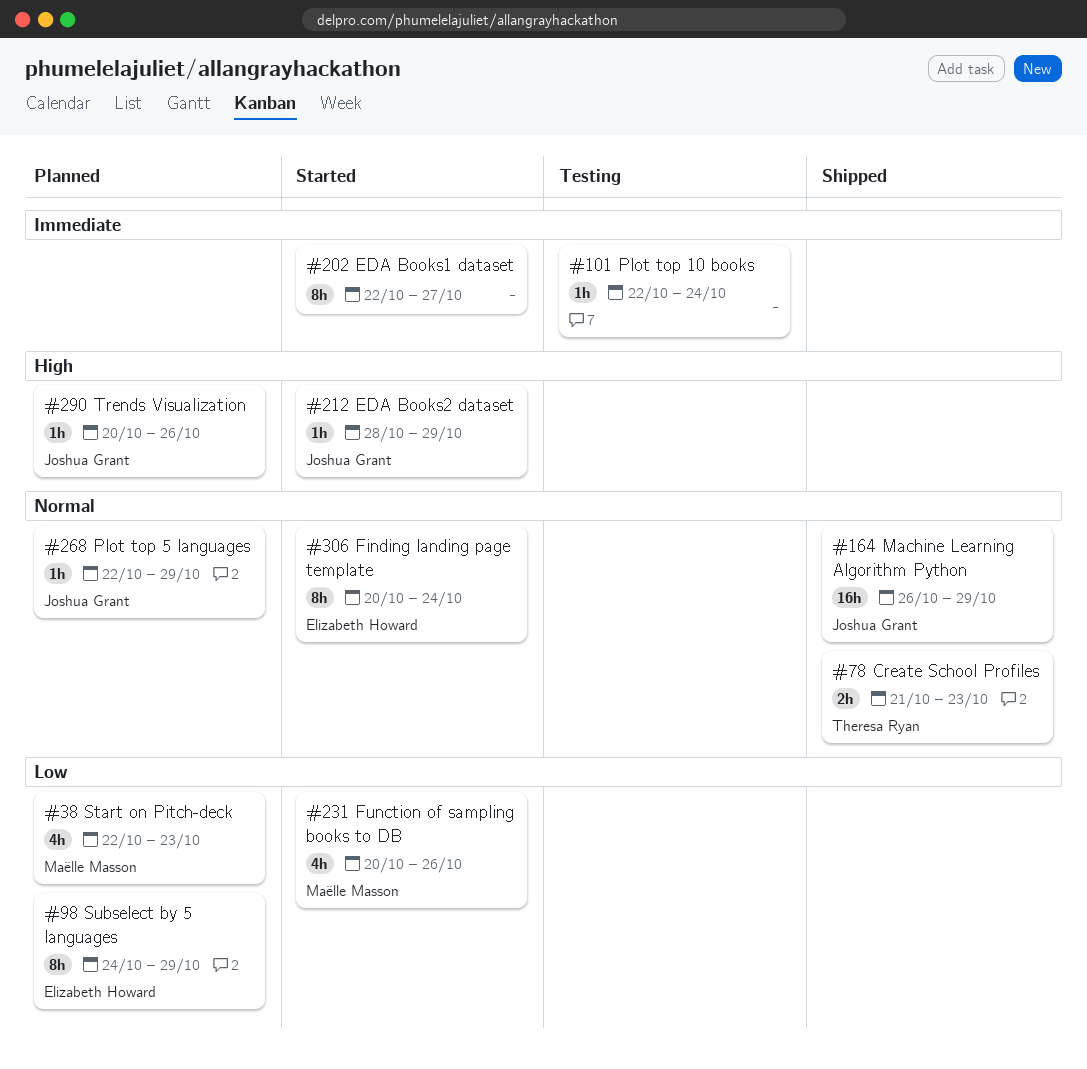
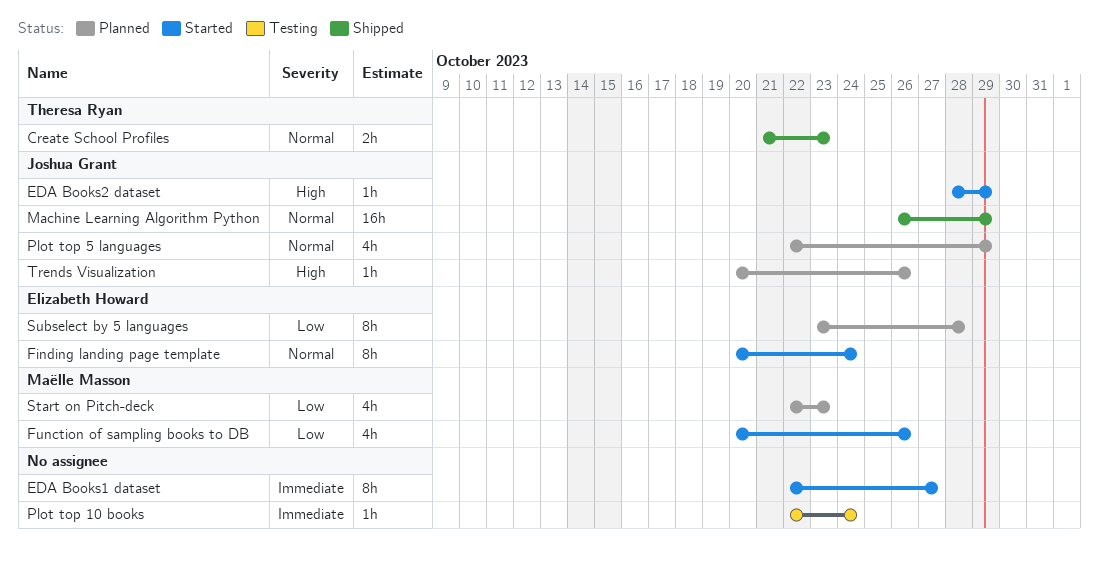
Plot top 5 languages, estimate: 1h -> 4h
Subselect by 5 languages, start: Oct 24 -> Oct 23
Subselect by 5 languages, due: Oct 29 -> Oct 28

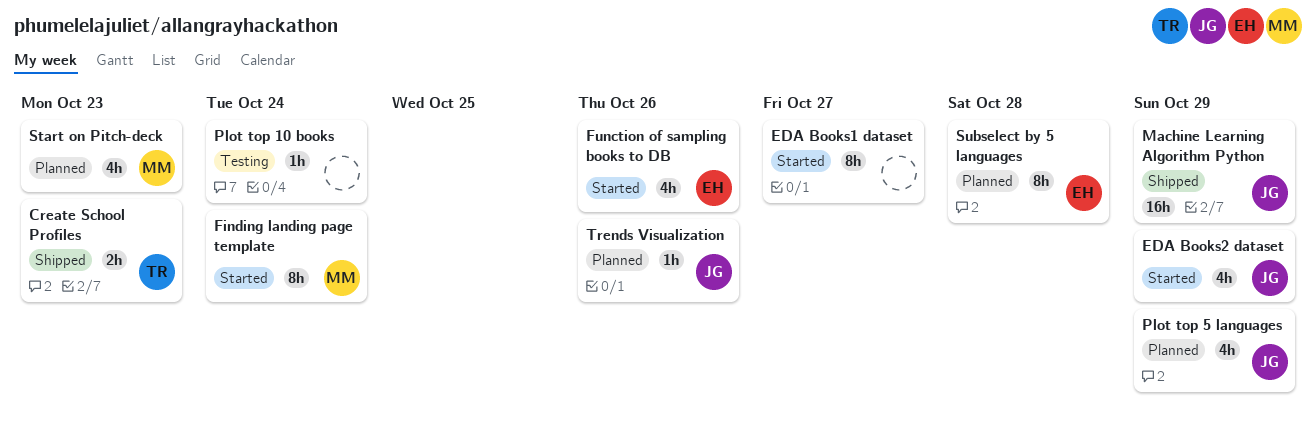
EDA Books2 dataset, estimate: 1h -> 4h
Finding landing page template, owner: Elizabeth Howard -> Maëlle Masson
Function of sampling books to DB, owner: Maëlle Masson -> Elizabeth Howard

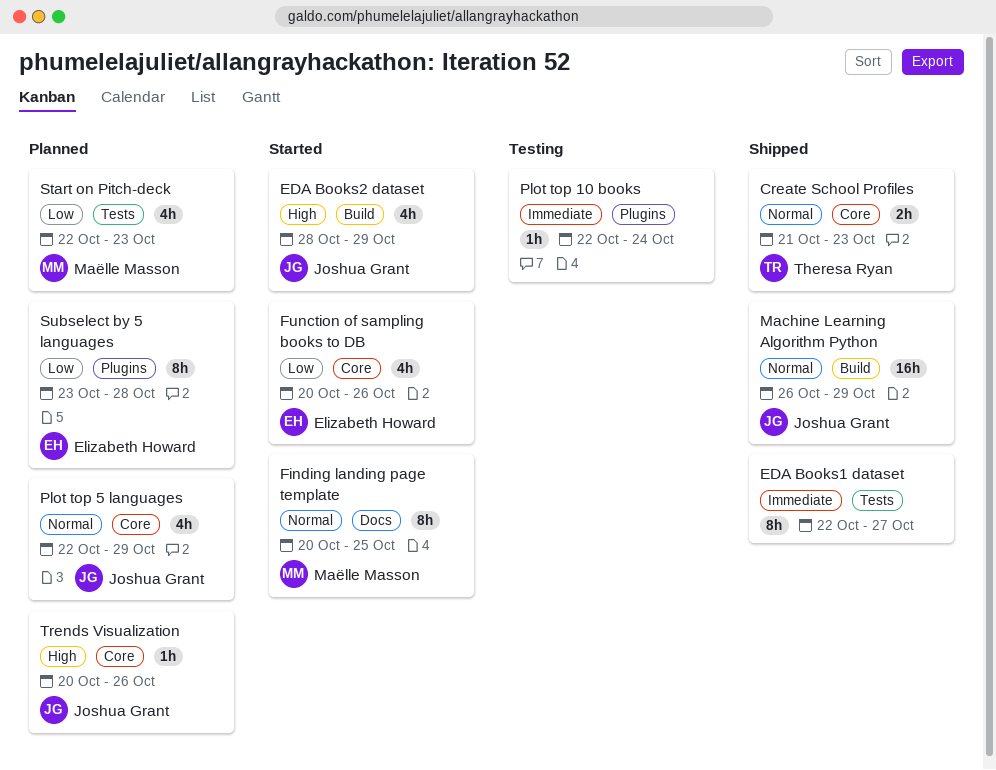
EDA Books1 dataset, status: Started -> Shipped
Finding landing page template, due: Oct 24 -> Oct 25

